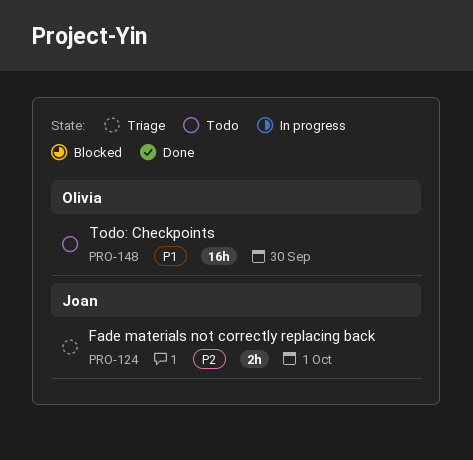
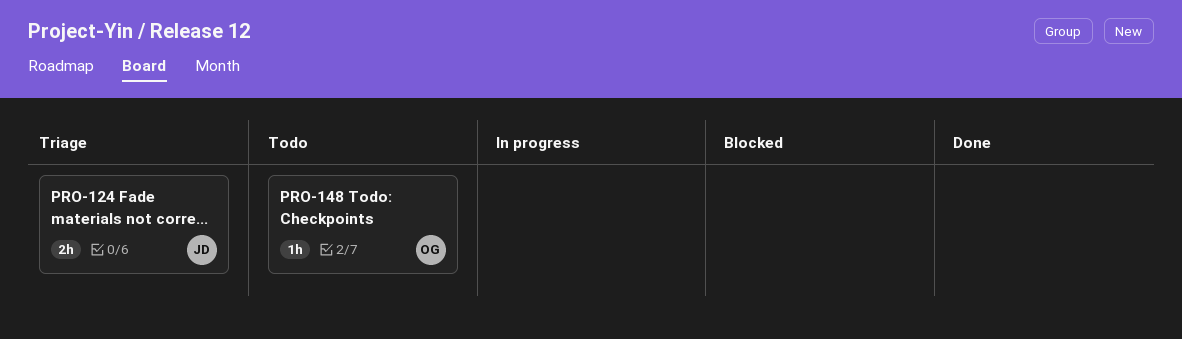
PRO-148, estimate: 16h -> 1h

